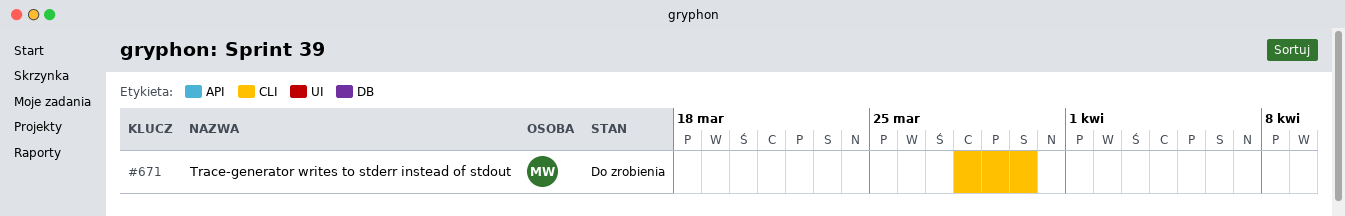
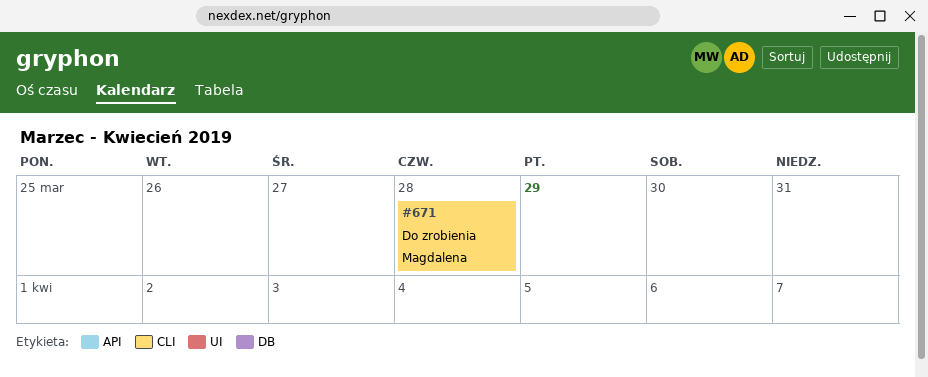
#671, due: Mar 30 -> Mar 28

